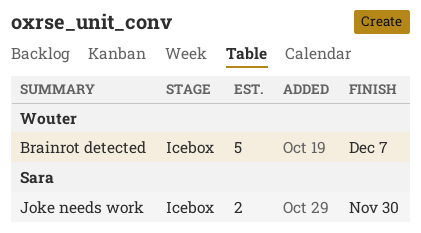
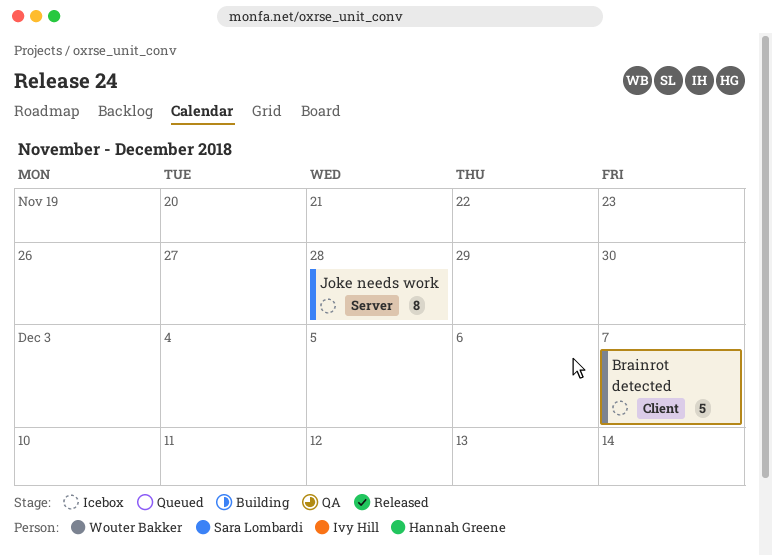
Joke needs work, estimate: 2 -> 8
Joke needs work, due: Nov 30 -> Nov 28

